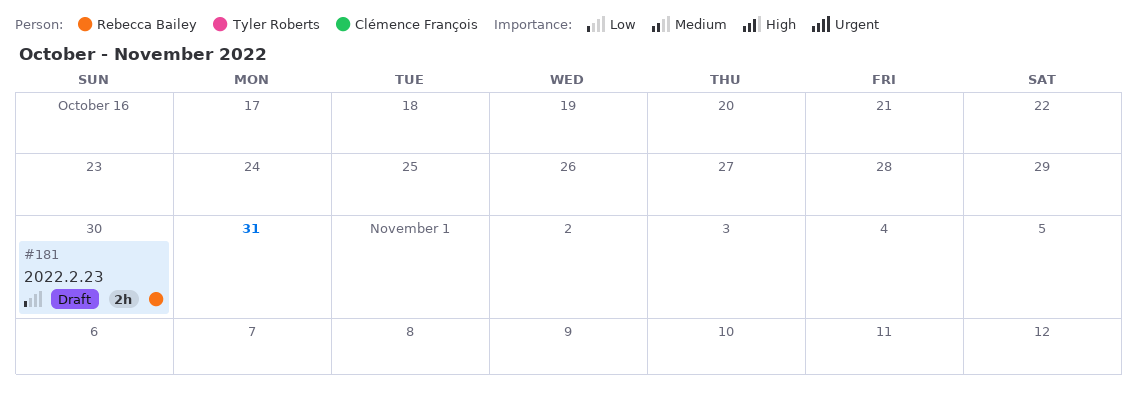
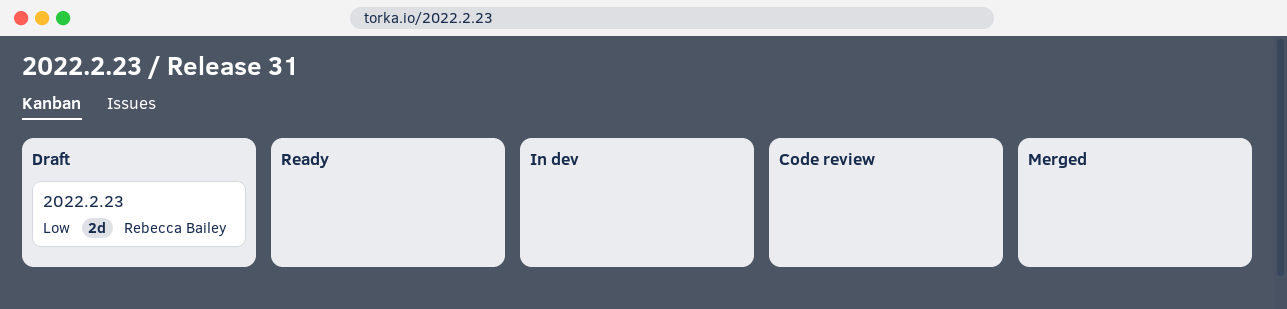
2022.2.23, estimate: 2h -> 2d

